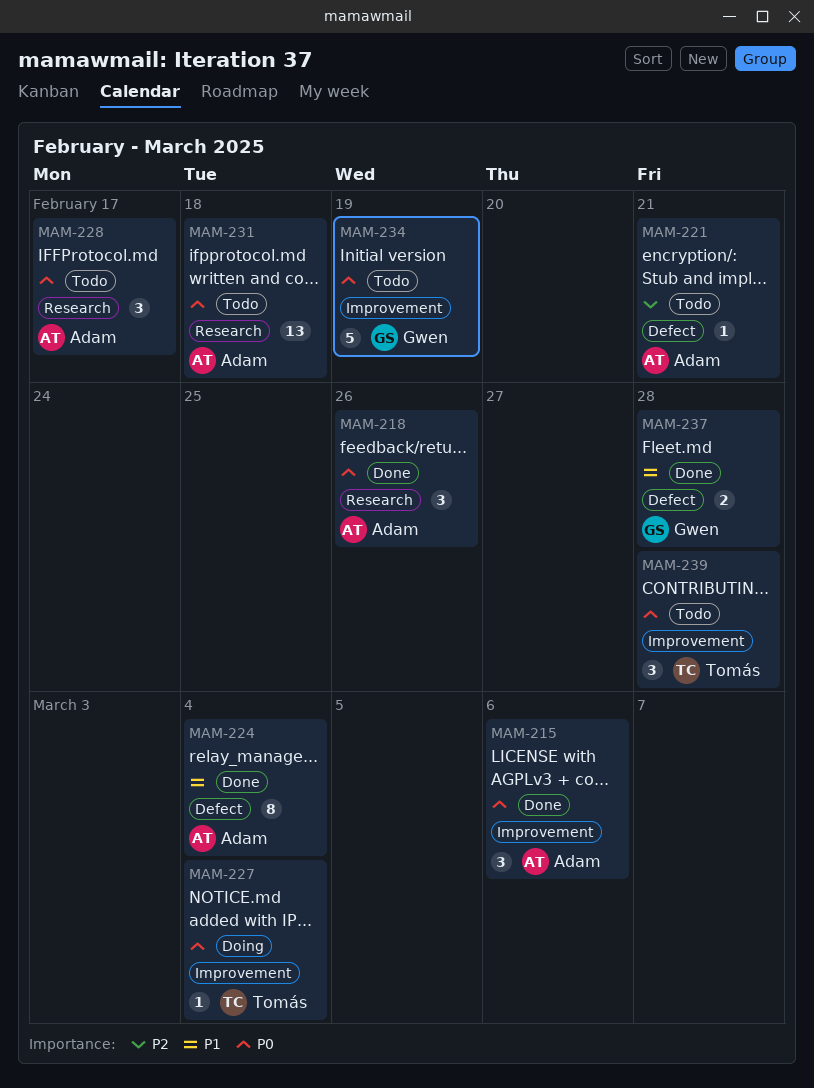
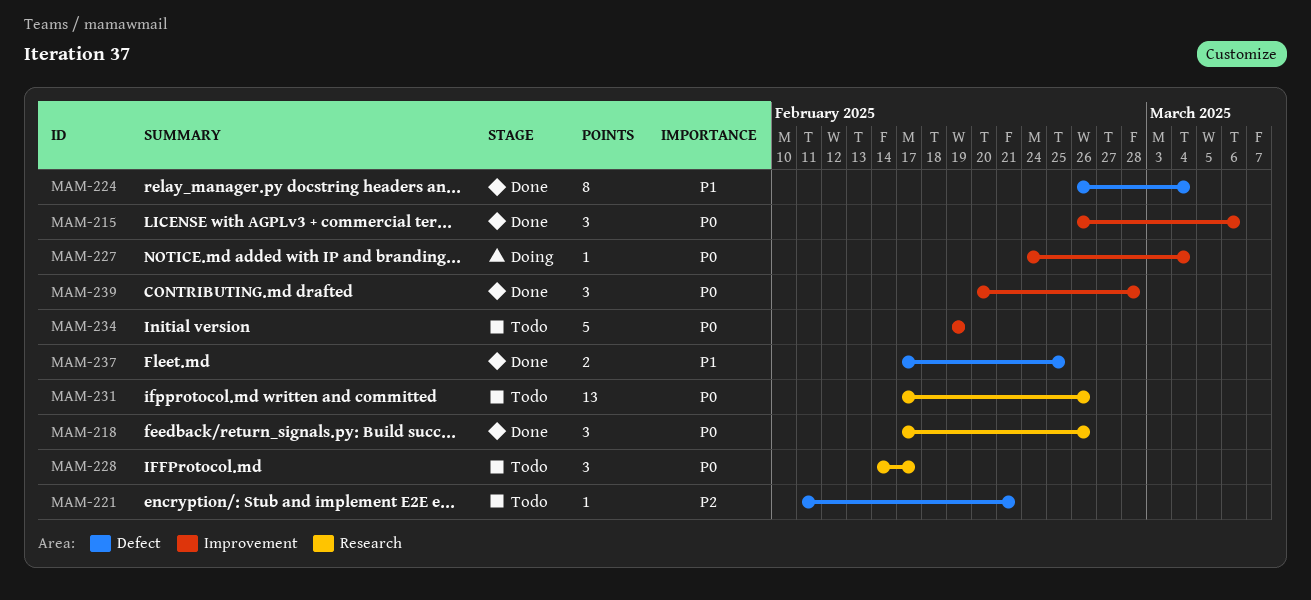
MAM-231, due: Feb 18 -> Feb 26
MAM-237, due: Feb 28 -> Feb 25
MAM-239, status: Todo -> Done

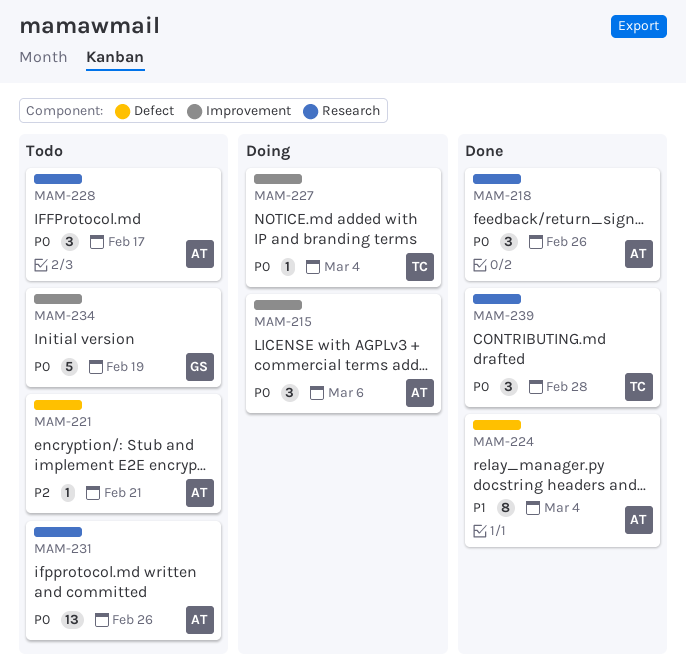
MAM-215, status: Done -> Doing
MAM-237: present -> none
MAM-239, label: Improvement -> Research

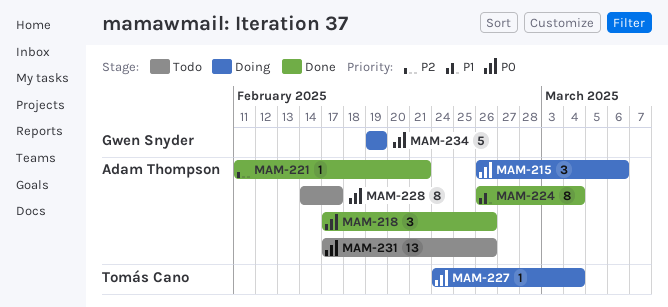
MAM-221, status: Todo -> Done
MAM-228, estimate: 3 -> 8
MAM-234, status: Todo -> Doing
MAM-239: present -> none

